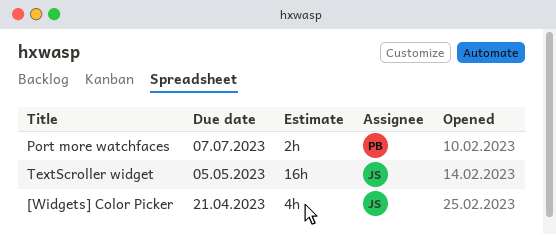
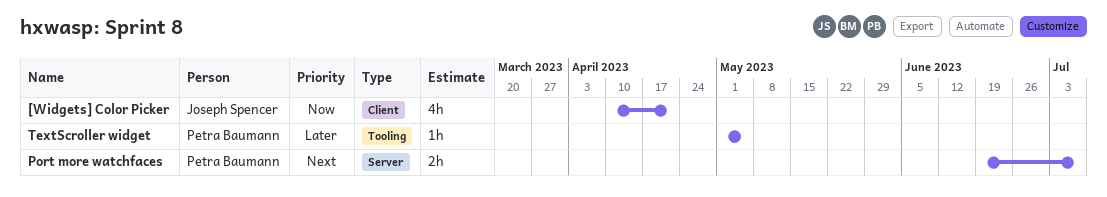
TextScroller widget, owner: Joseph Spencer -> Petra Baumann
TextScroller widget, estimate: 16h -> 1h

